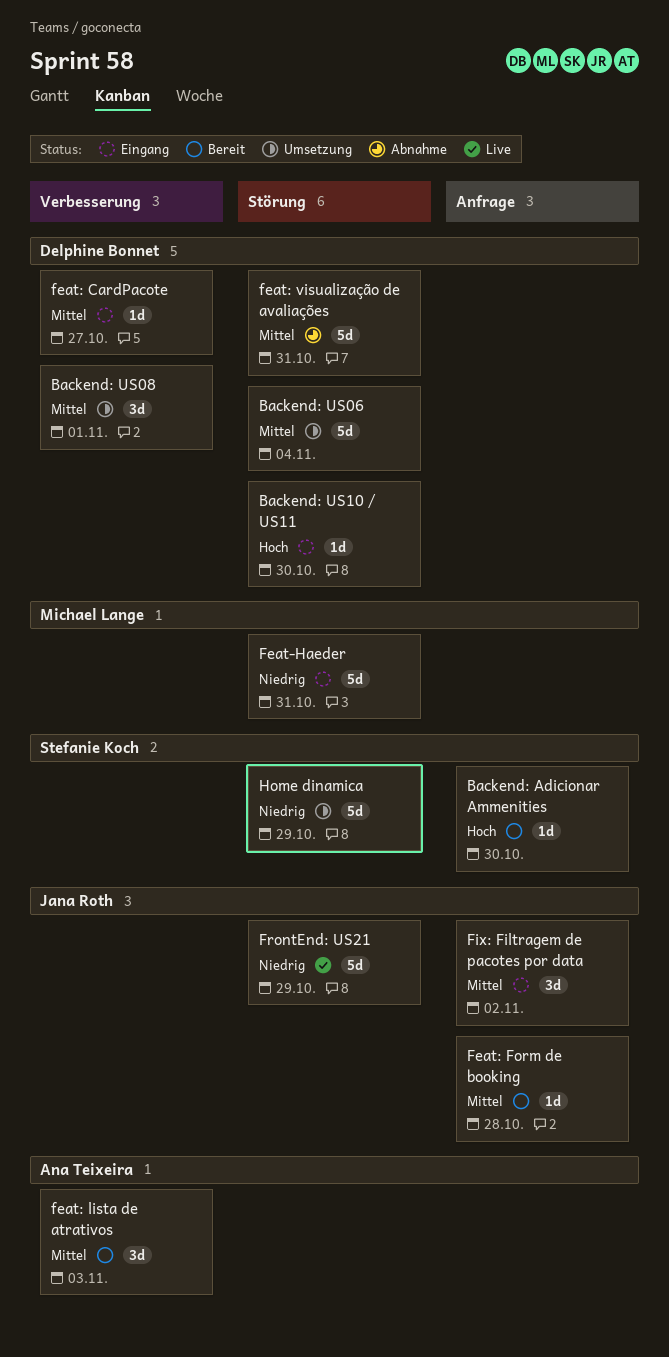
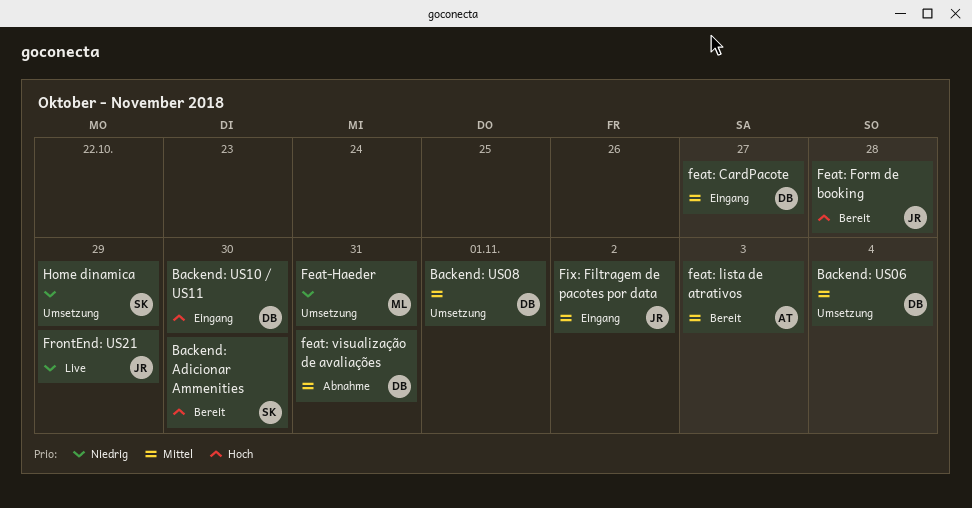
Feat-Haeder, status: Eingang -> Umsetzung
Feat: Form de booking, priority: Mittel -> Hoch

